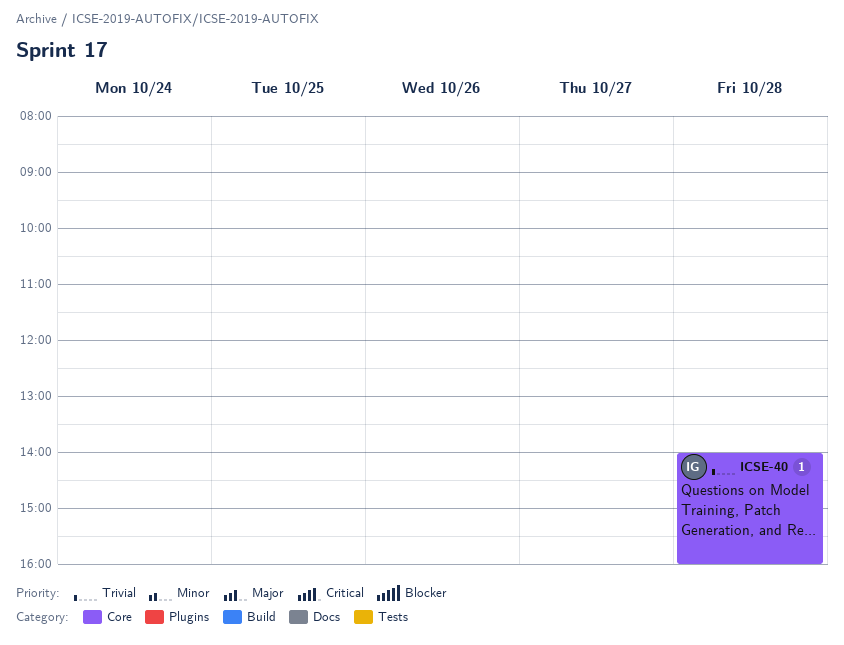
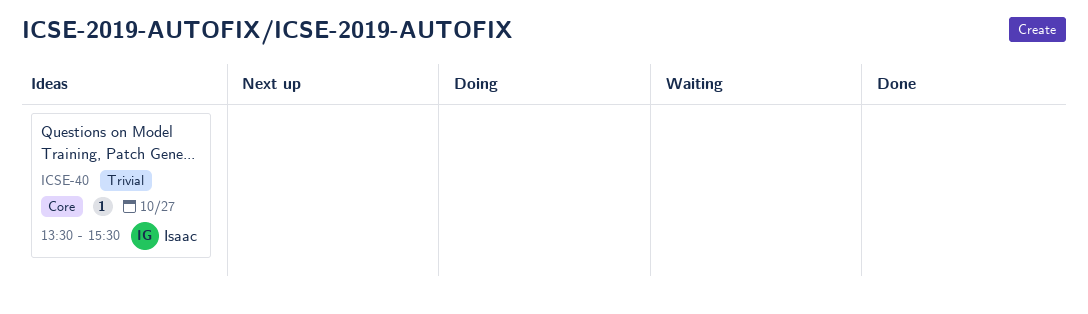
ICSE-40, day: Oct 28 -> Oct 27
ICSE-40, begins: 14:00 -> 13:30
ICSE-40, ends: 16:00 -> 15:30

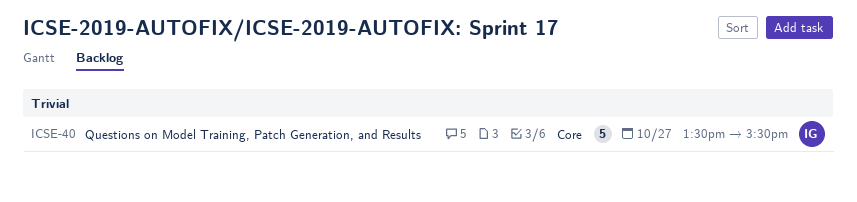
ICSE-40, estimate: 1 -> 5

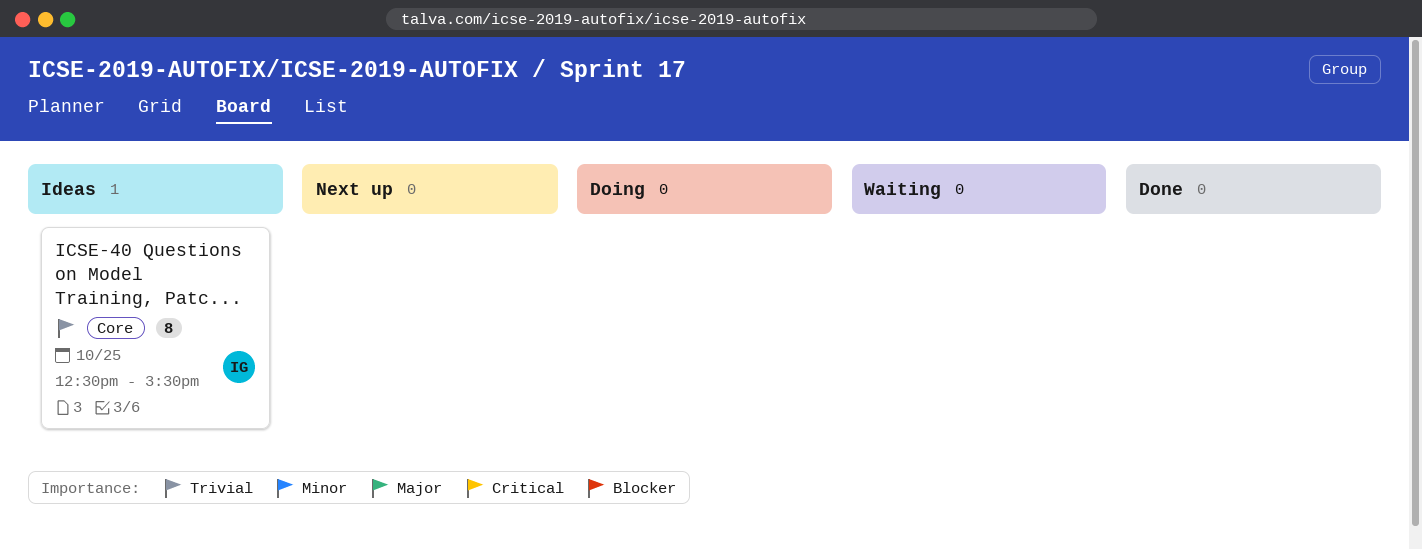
ICSE-40, estimate: 5 -> 8
ICSE-40, day: Oct 27 -> Oct 25
ICSE-40, begins: 13:30 -> 12:30

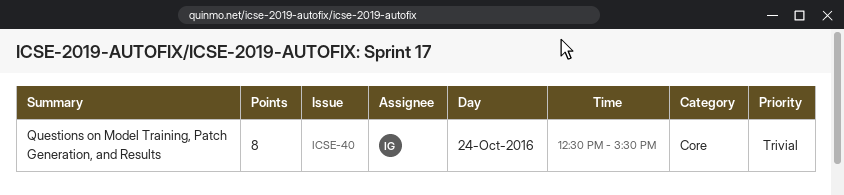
ICSE-40, day: Oct 25 -> Oct 24

